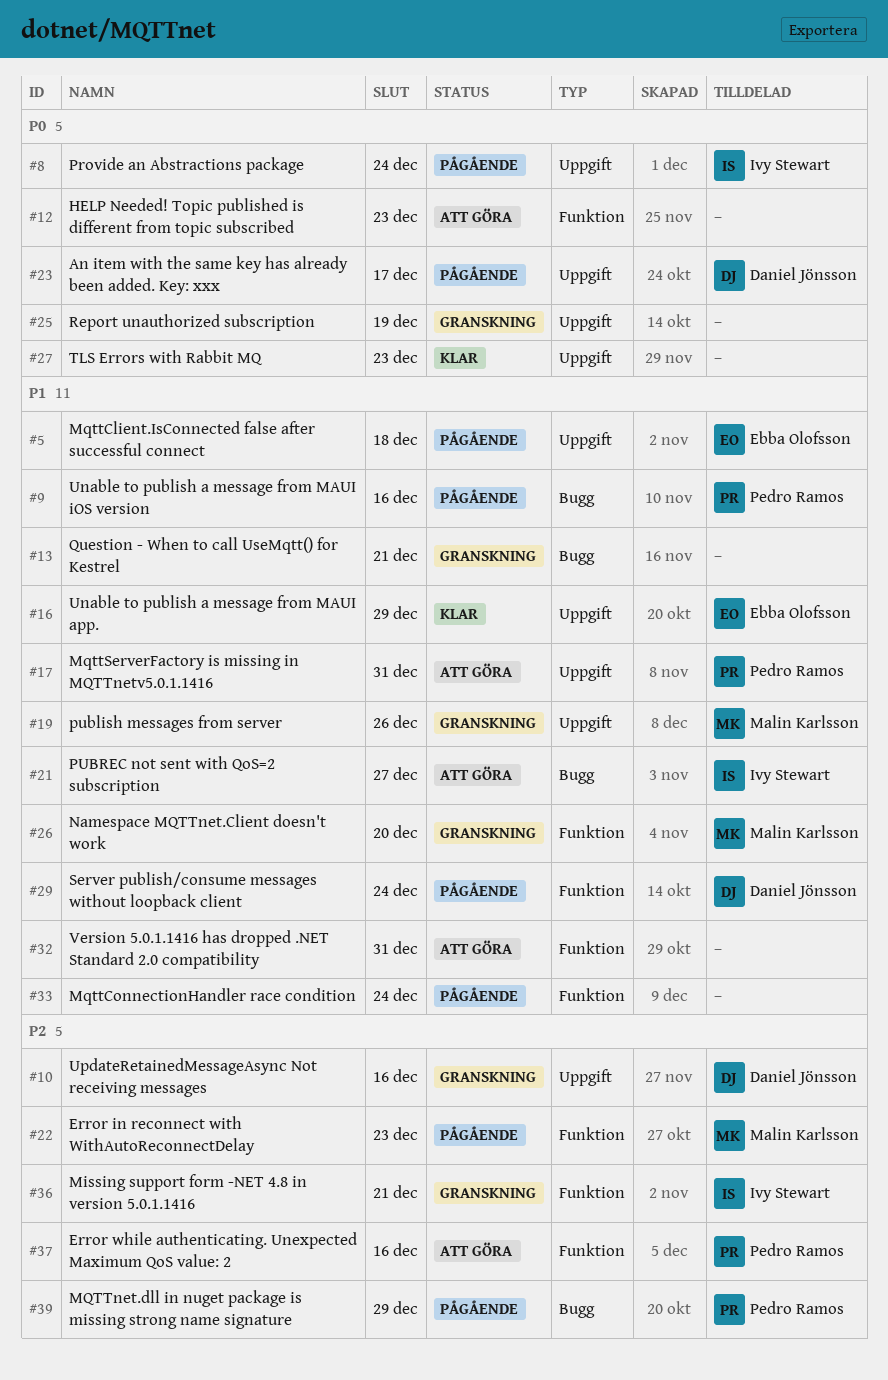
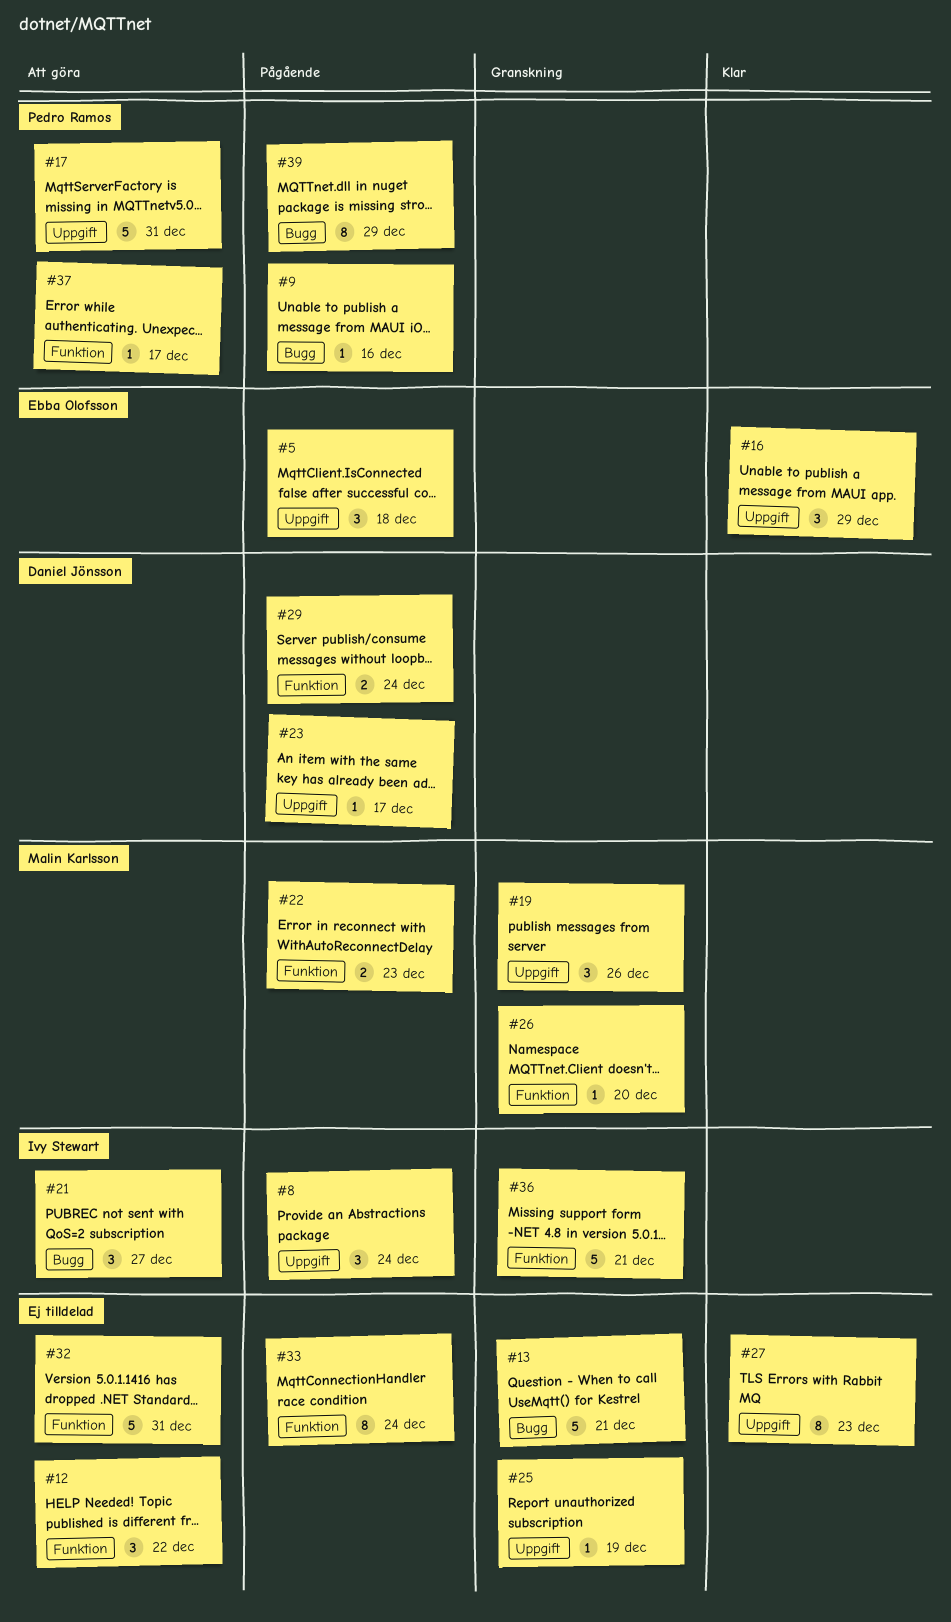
#10: present -> none
#12, due: Dec 23 -> Dec 22
#37, due: Dec 16 -> Dec 17

